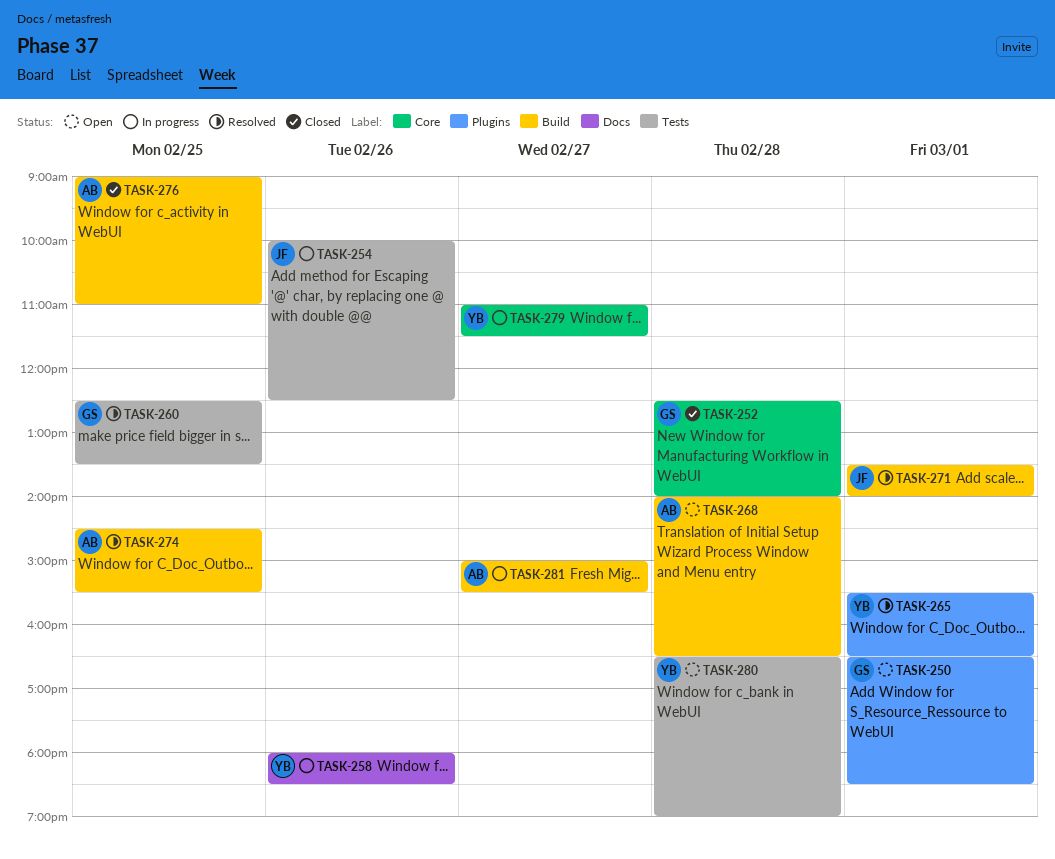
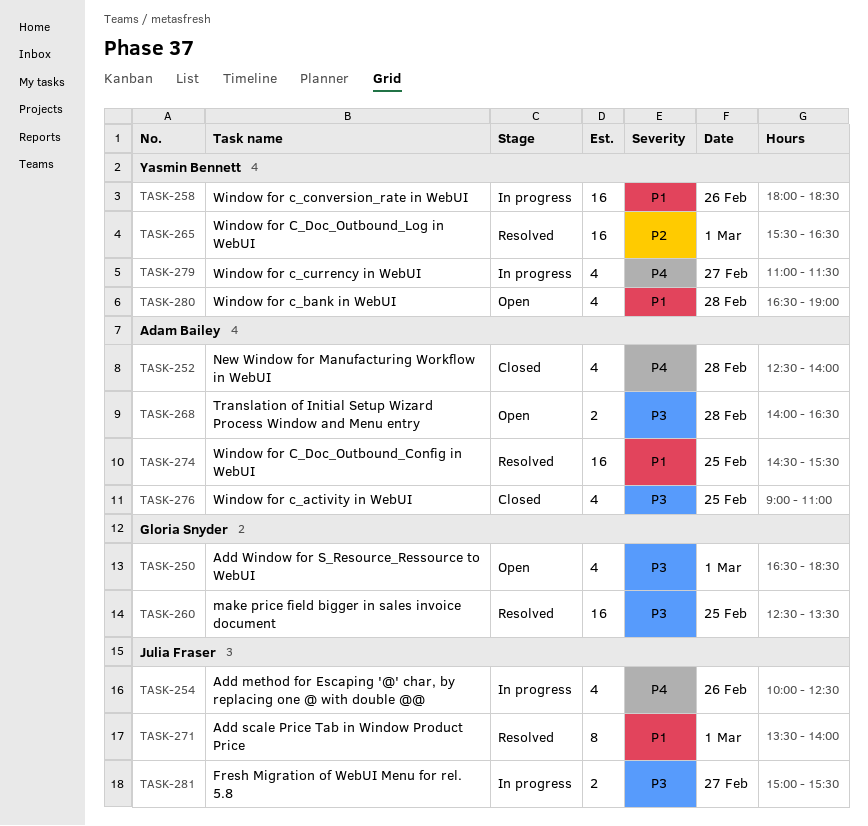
TASK-252, owner: Gloria Snyder -> Adam Bailey
TASK-281, owner: Adam Bailey -> Julia Fraser

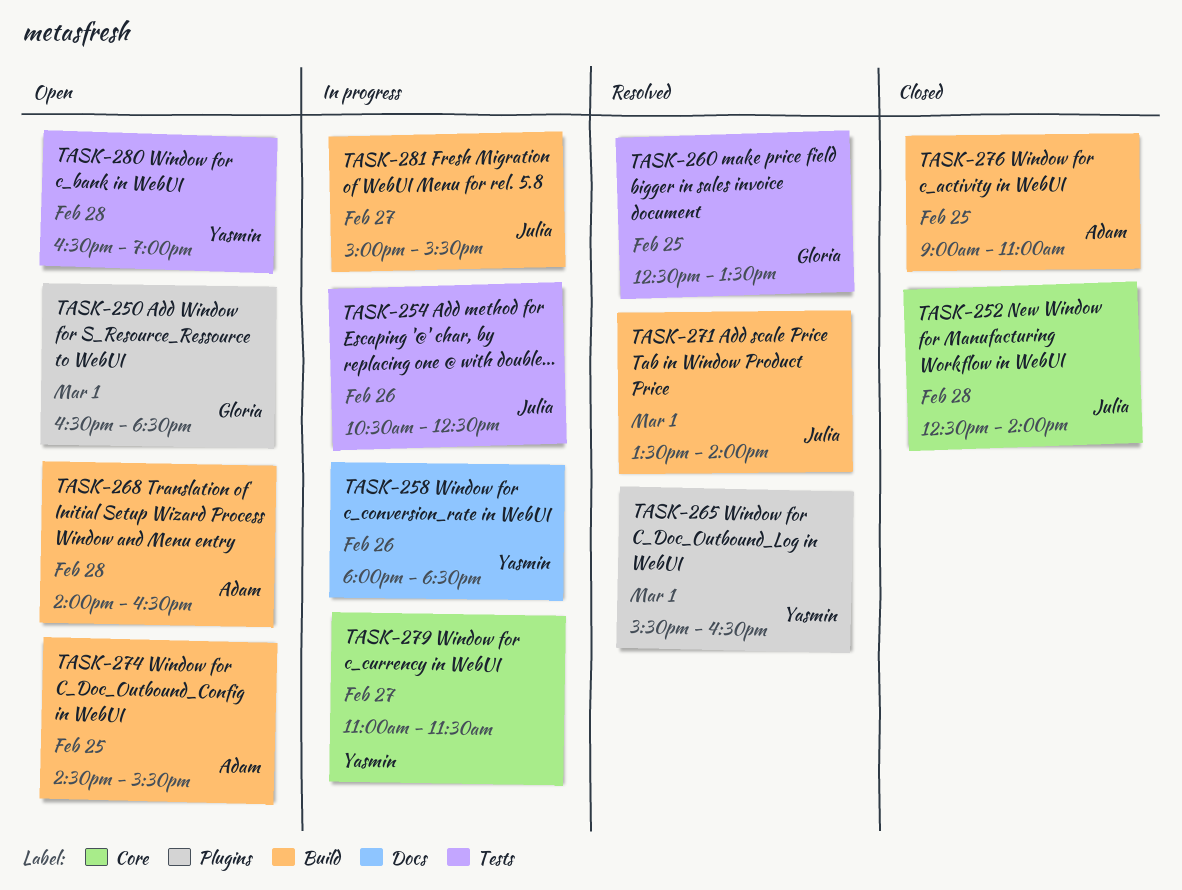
TASK-252, owner: Adam Bailey -> Julia Fraser
TASK-254, begins: 10:00 -> 10:30
TASK-274, status: Resolved -> Open

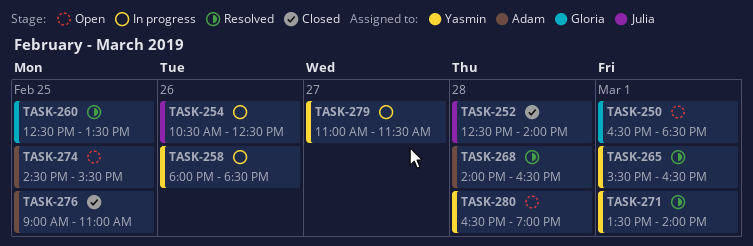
TASK-268, status: Open -> Resolved
TASK-271, owner: Julia -> Yasmin
TASK-281: present -> none

